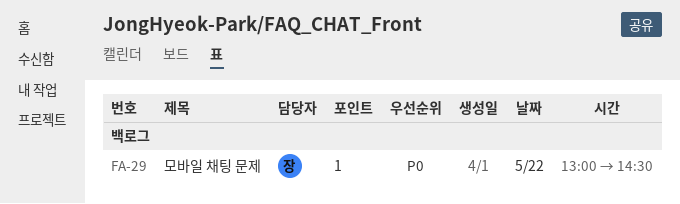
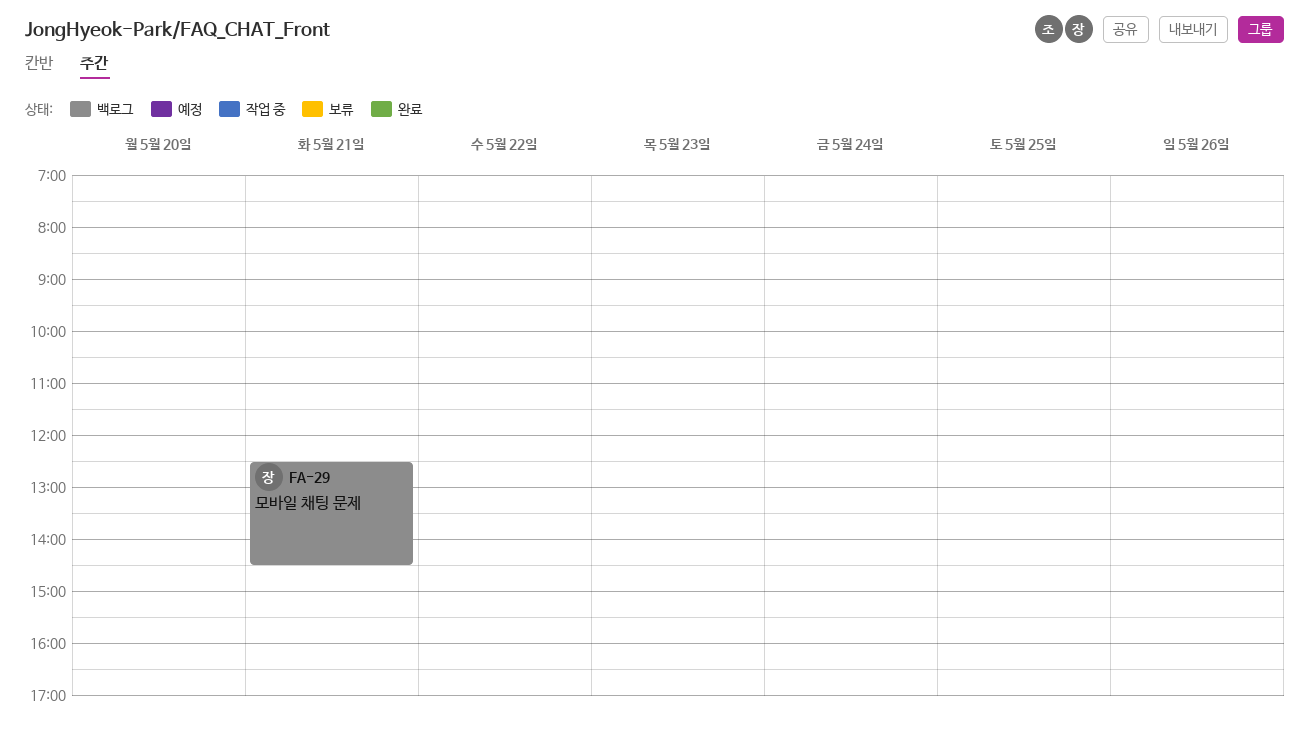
FA-29, day: May 22 -> May 21
FA-29, begins: 13:00 -> 12:30

